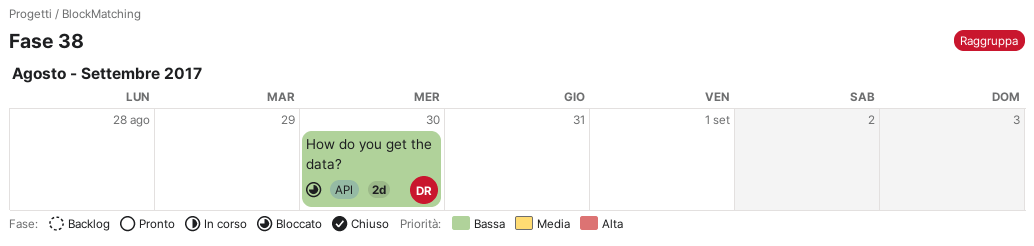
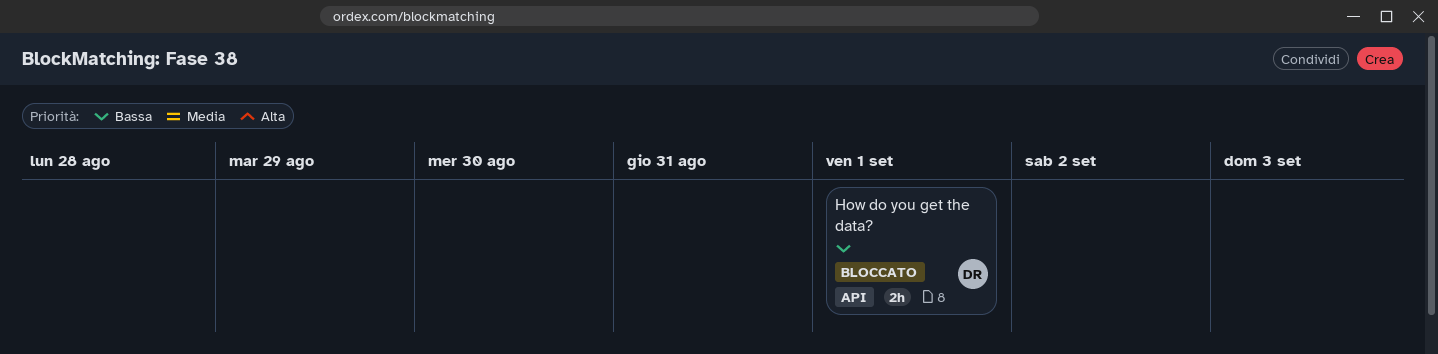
How do you get the data?, estimate: 2d -> 2h
How do you get the data?, due: Aug 30 -> Sep 1

